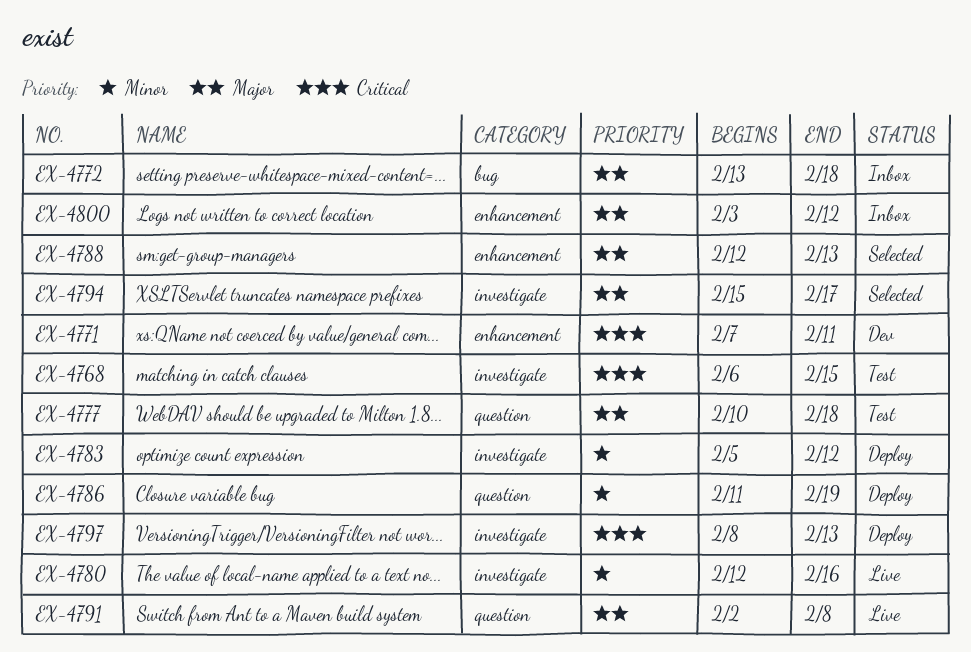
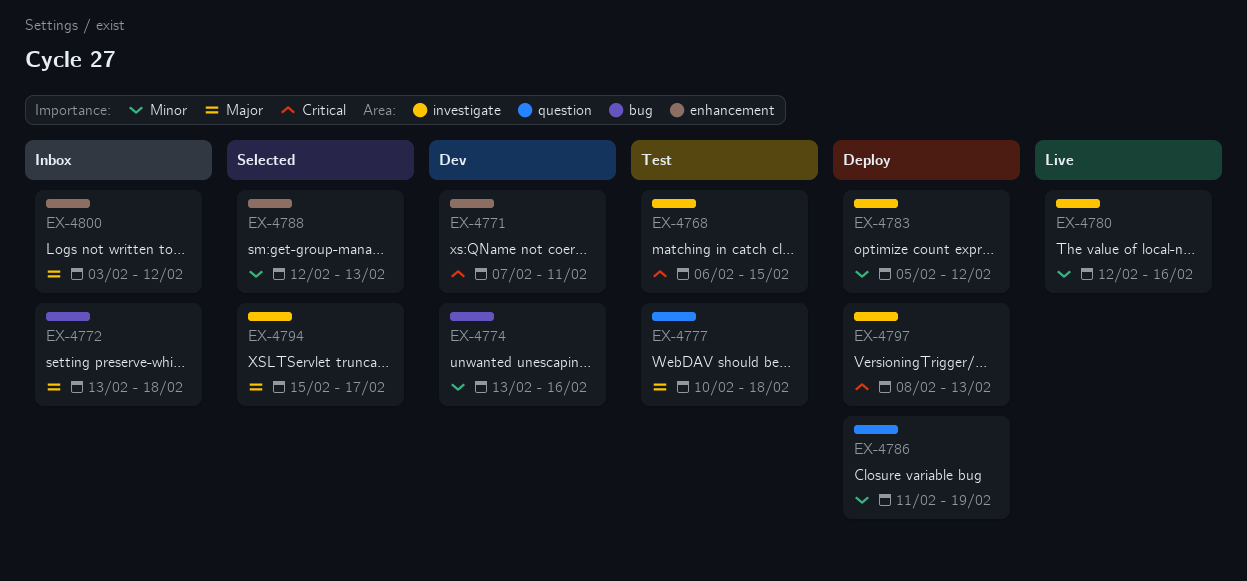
EX-4774: none -> present
EX-4788, priority: Major -> Minor
EX-4791: present -> none

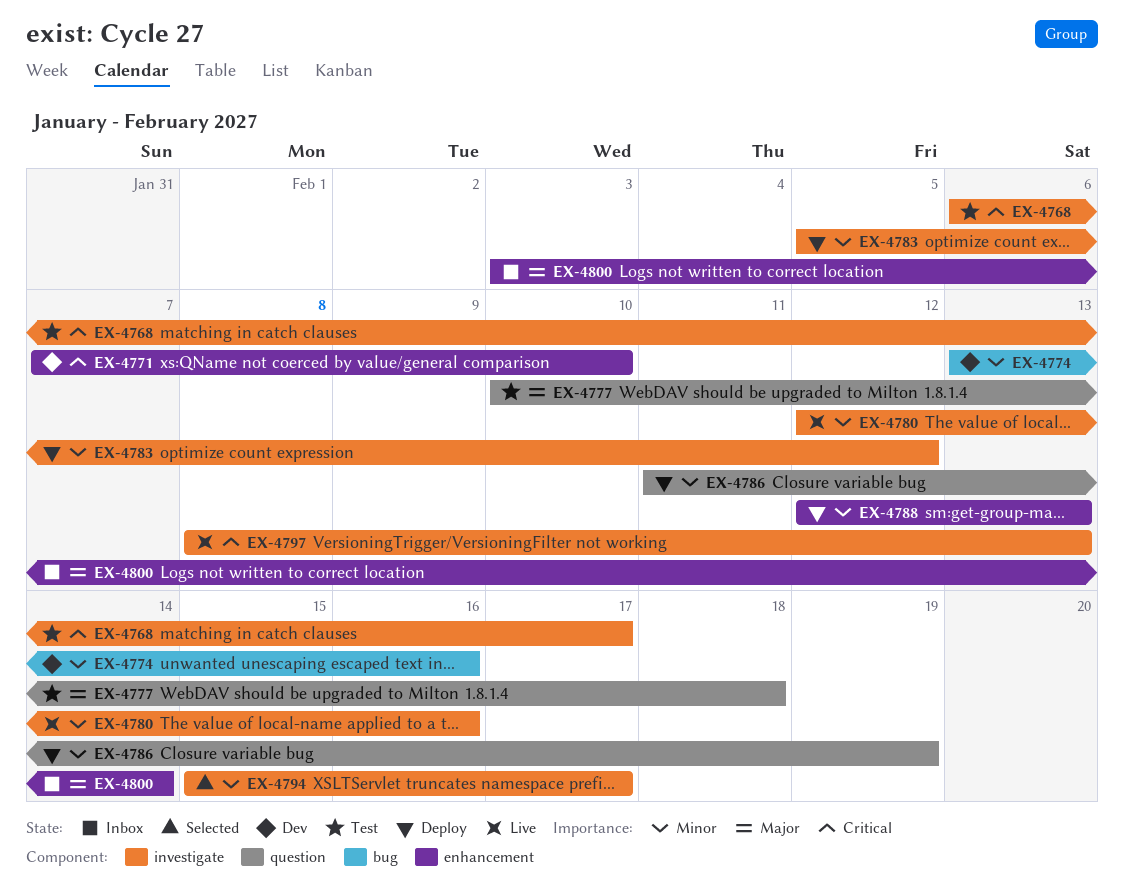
EX-4768, due: Feb 15 -> Feb 17
EX-4771, due: Feb 11 -> Feb 10
EX-4772: present -> none
EX-4788, status: Selected -> Deploy
EX-4794, priority: Major -> Minor
EX-4797, status: Deploy -> Live
EX-4800, due: Feb 12 -> Feb 14

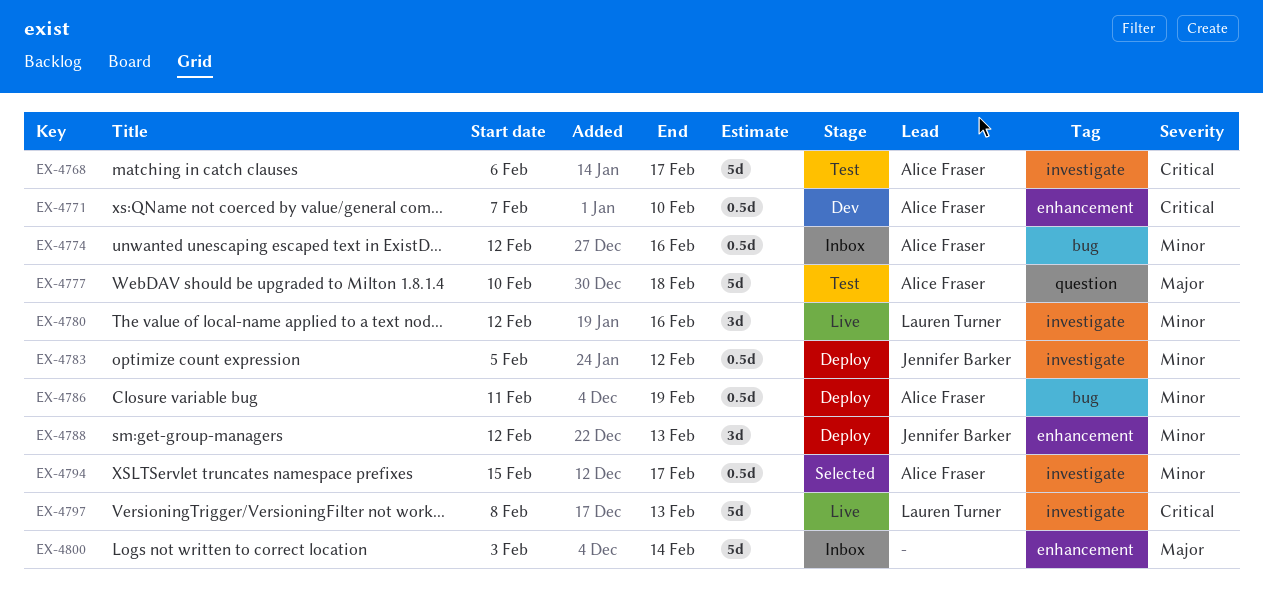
EX-4774, status: Dev -> Inbox
EX-4774, start: Feb 13 -> Feb 12
EX-4786, label: question -> bug

